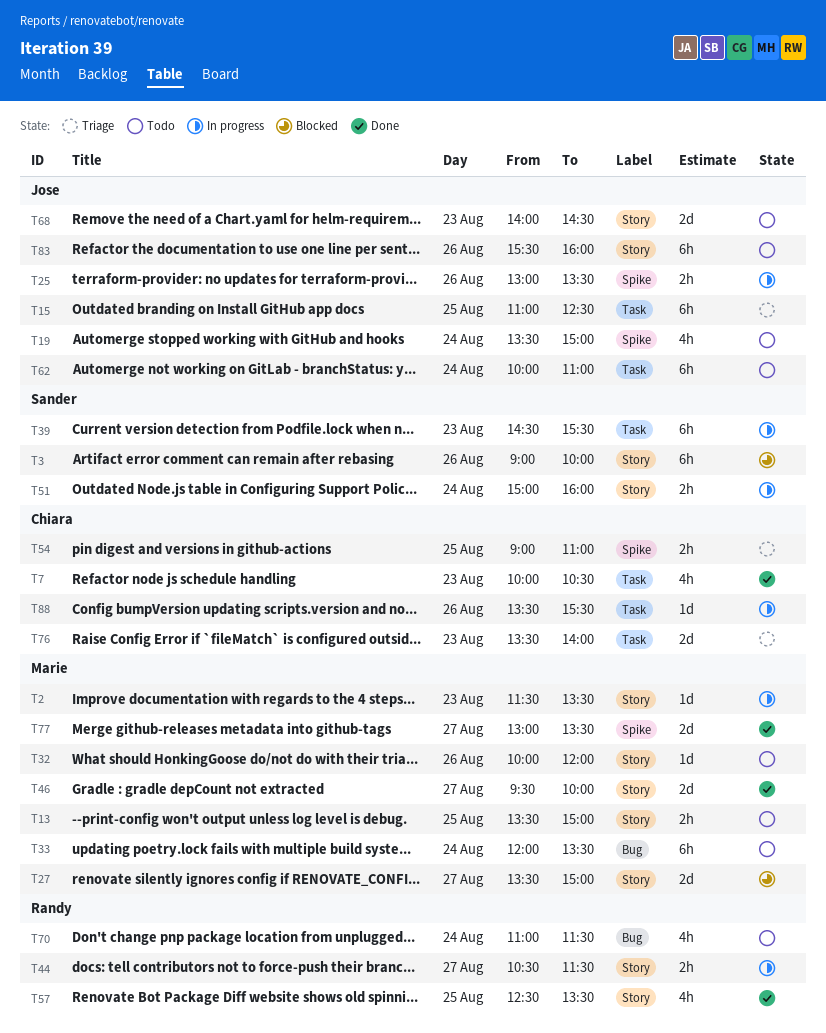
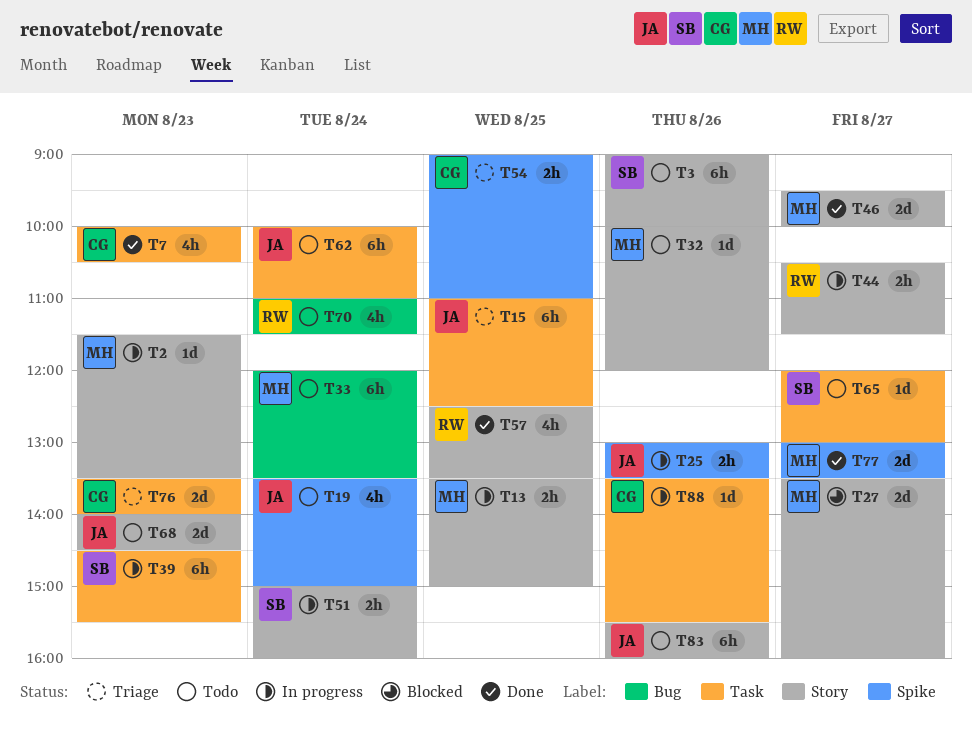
T3, status: Blocked -> Todo
T13, status: Todo -> In progress
T27, ends: 15:00 -> 16:00
T65: none -> present

